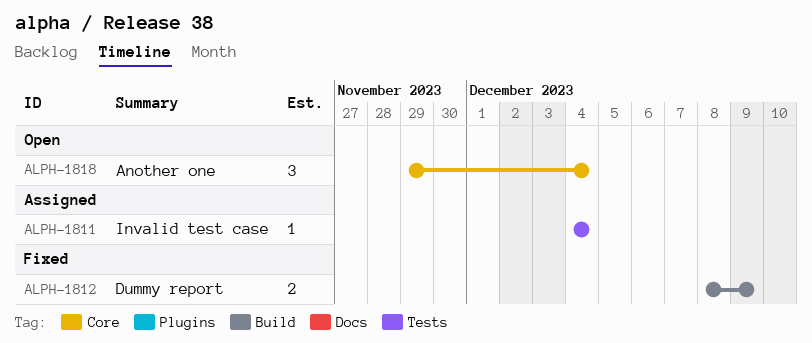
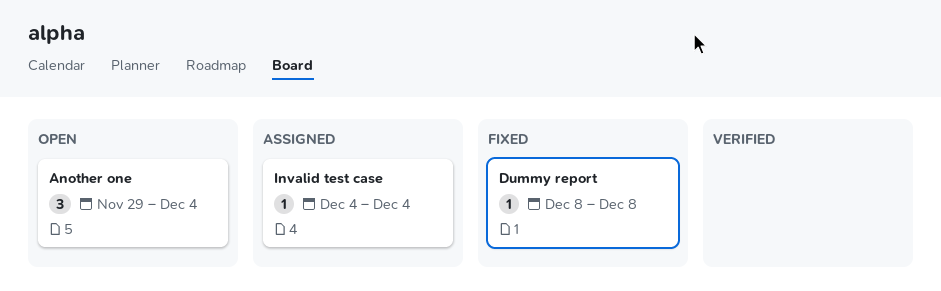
Dummy report, estimate: 2 -> 1
Dummy report, due: Dec 9 -> Dec 8

